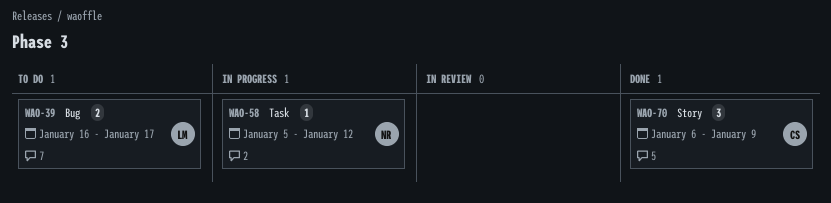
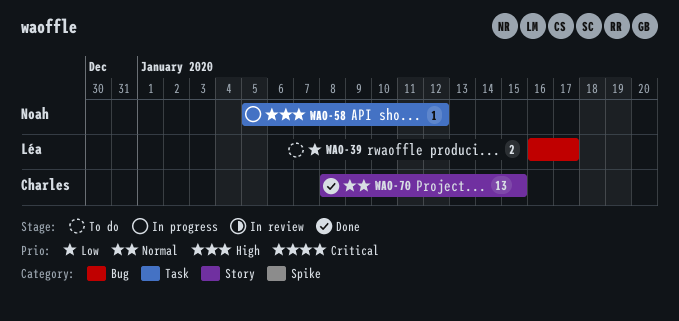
WAO-70, estimate: 3 -> 13
WAO-70, start: Jan 6 -> Jan 8
WAO-70, due: Jan 9 -> Jan 15

